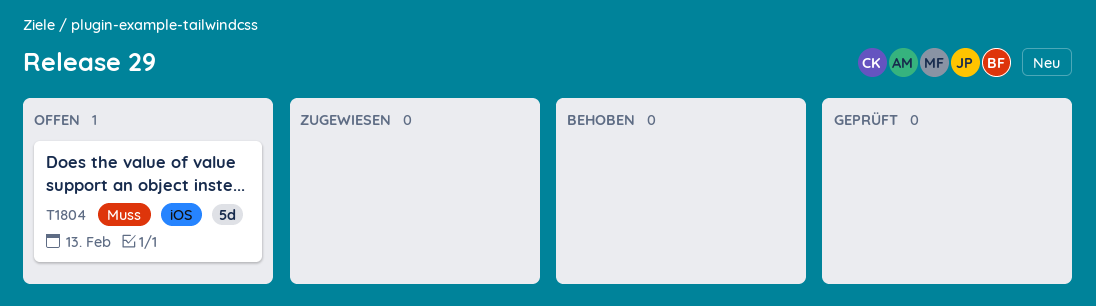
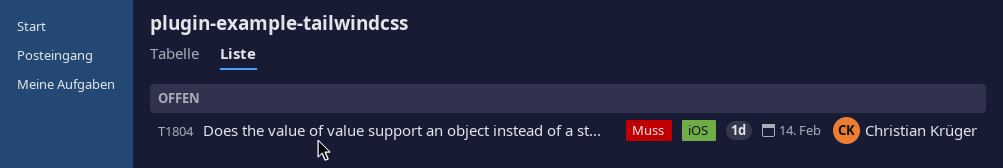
T1804, estimate: 5d -> 1d
T1804, due: Feb 13 -> Feb 14

